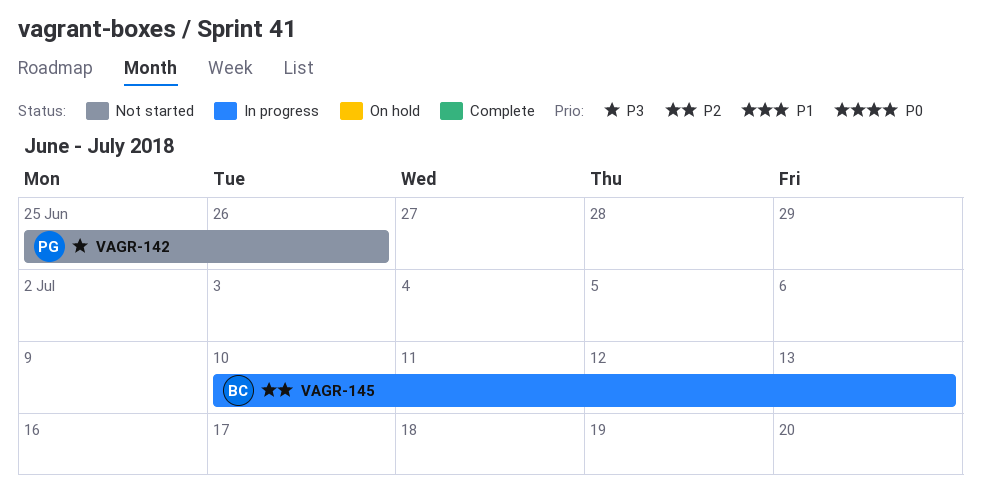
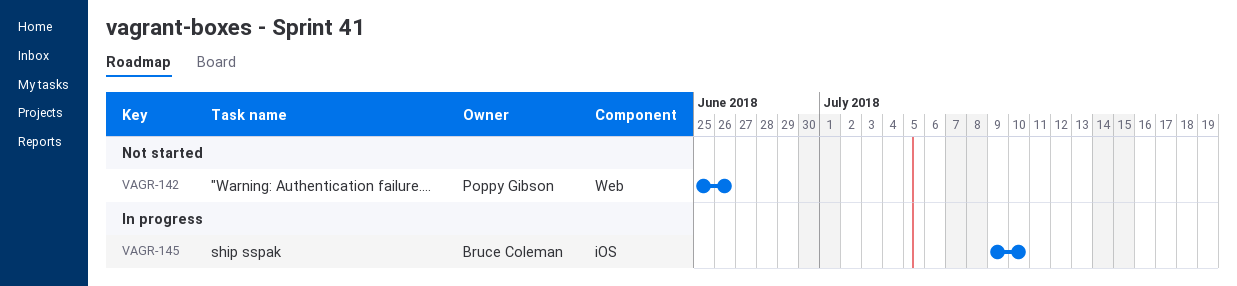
VAGR-145, start: Jul 10 -> Jul 9
VAGR-145, due: Jul 13 -> Jul 10

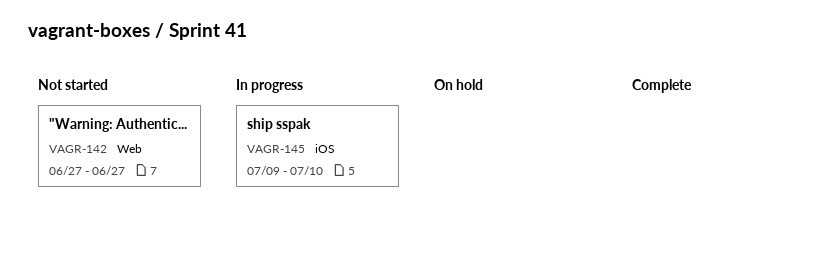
VAGR-142, start: Jun 25 -> Jun 27
VAGR-142, due: Jun 26 -> Jun 27

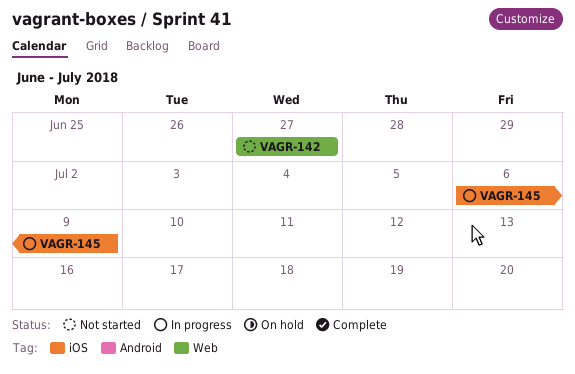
VAGR-145, start: Jul 9 -> Jul 6
VAGR-145, due: Jul 10 -> Jul 9

